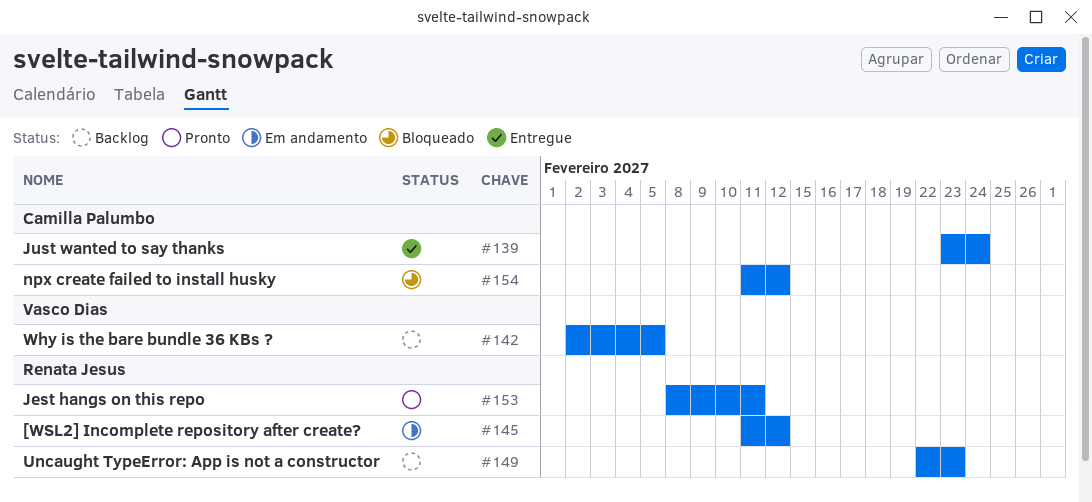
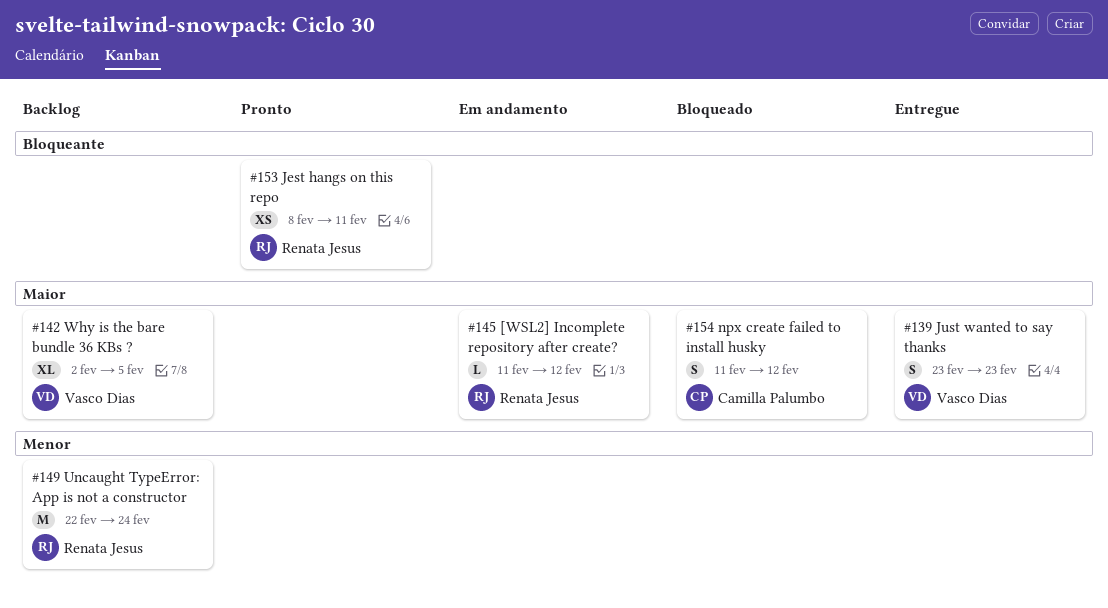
#139, owner: Camilla Palumbo -> Vasco Dias
#139, due: Feb 24 -> Feb 23
#149, due: Feb 23 -> Feb 24

